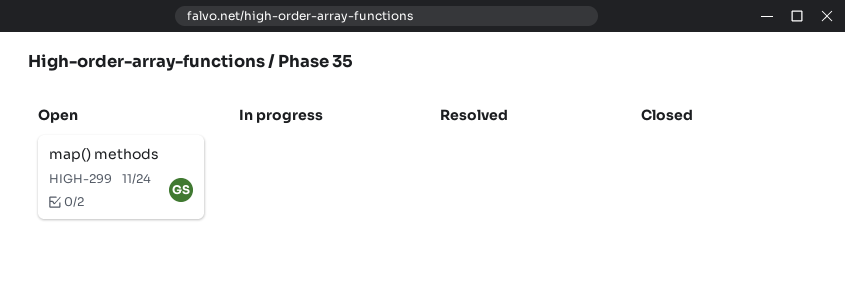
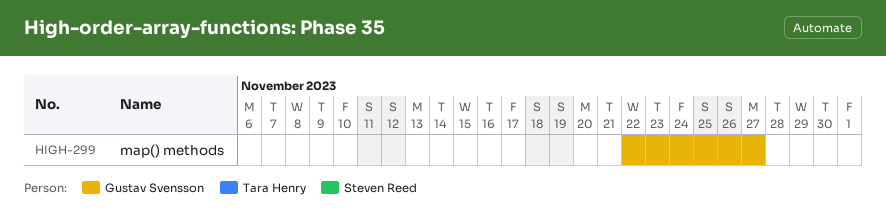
HIGH-299, due: Nov 24 -> Nov 27

